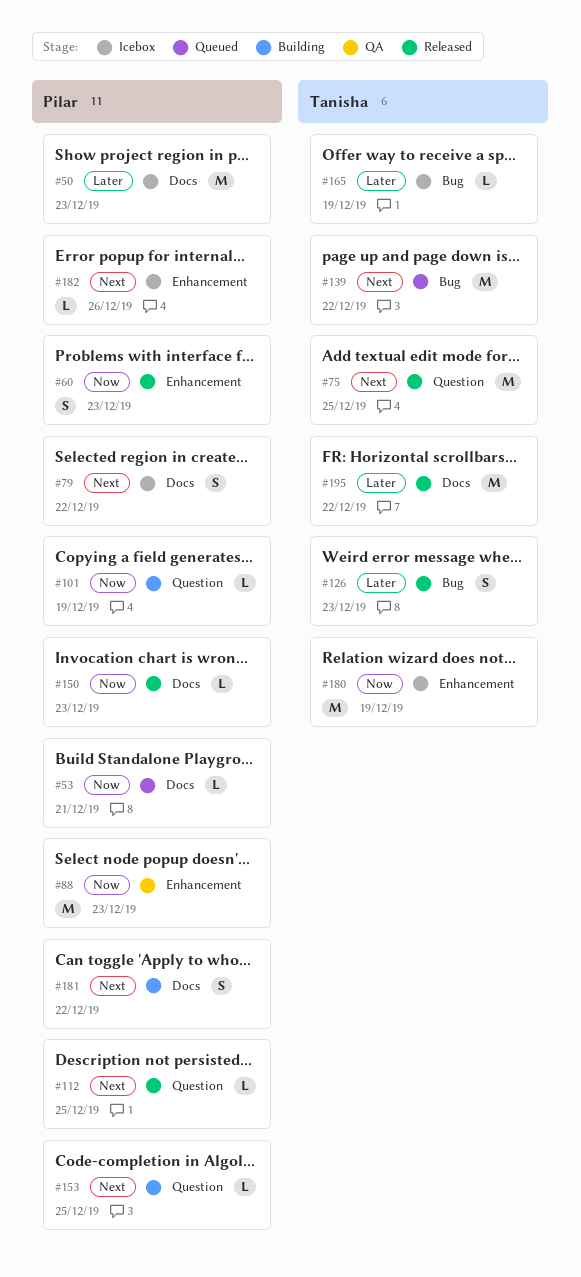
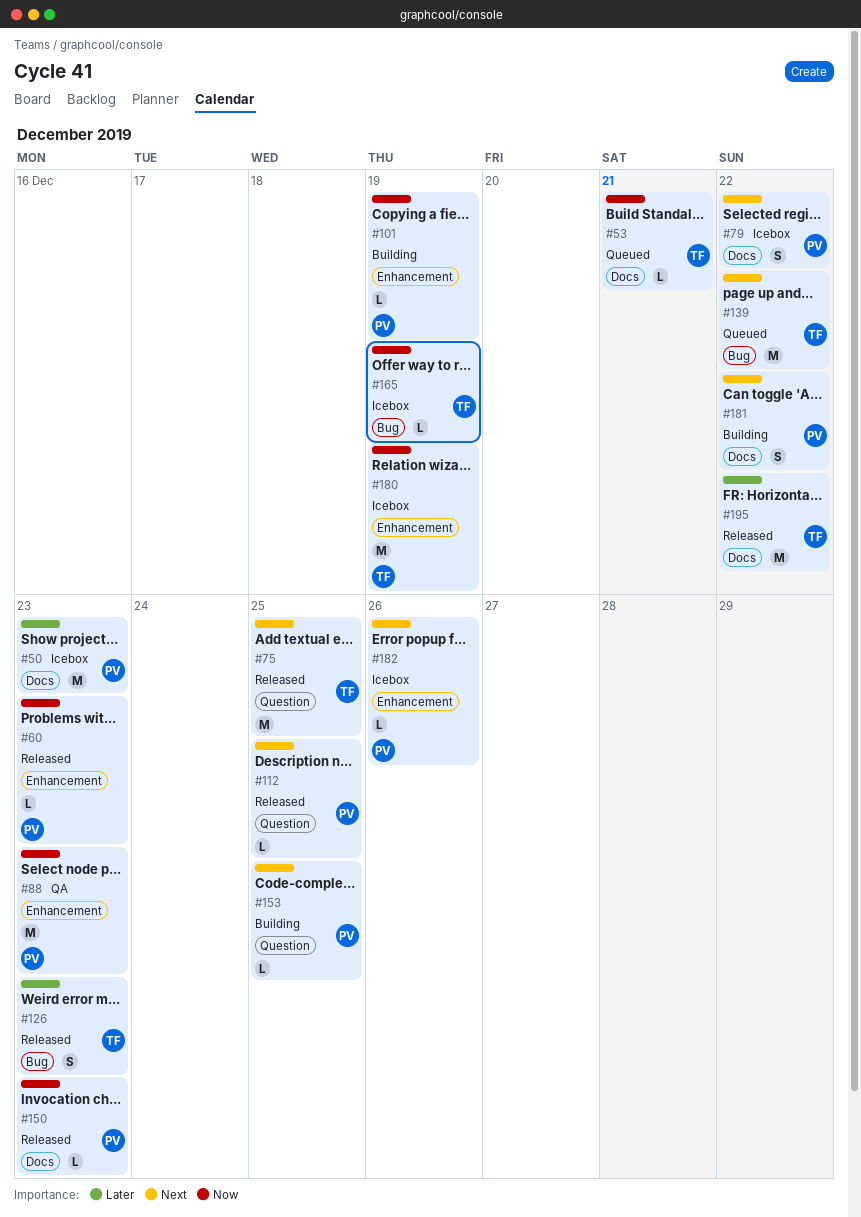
#53, owner: Pilar -> Tanisha
#60, estimate: S -> L
#101, label: Question -> Enhancement
#165, priority: Later -> Now

